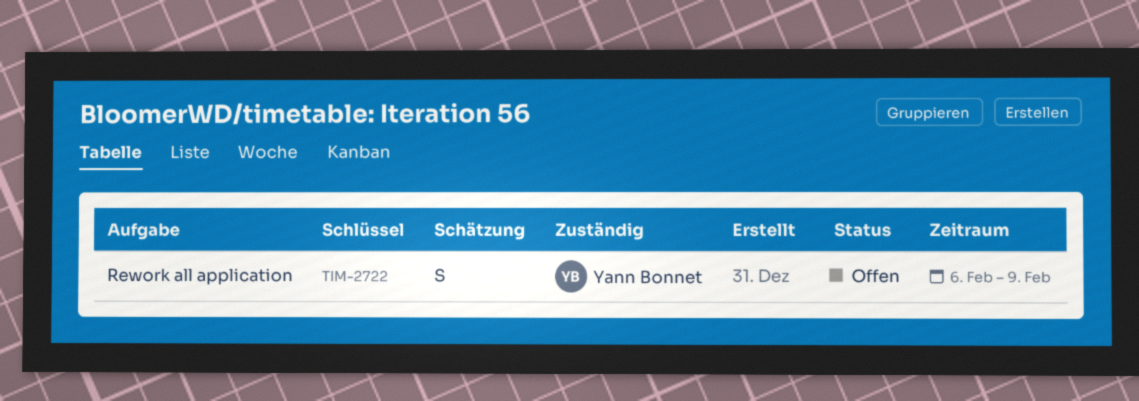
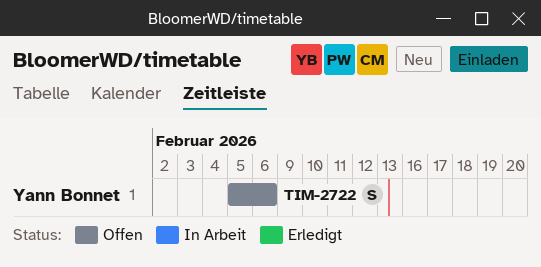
TIM-2722, start: Feb 6 -> Feb 5
TIM-2722, due: Feb 9 -> Feb 6

